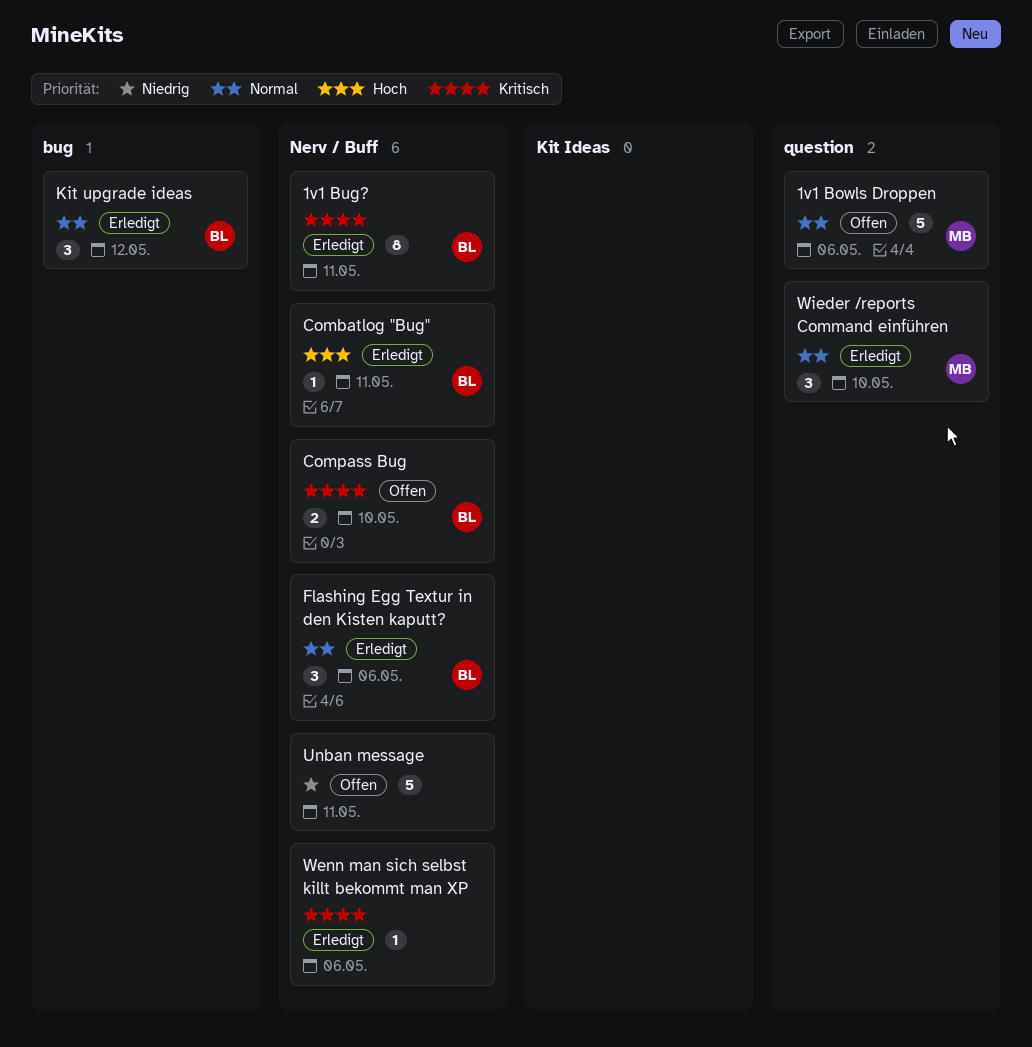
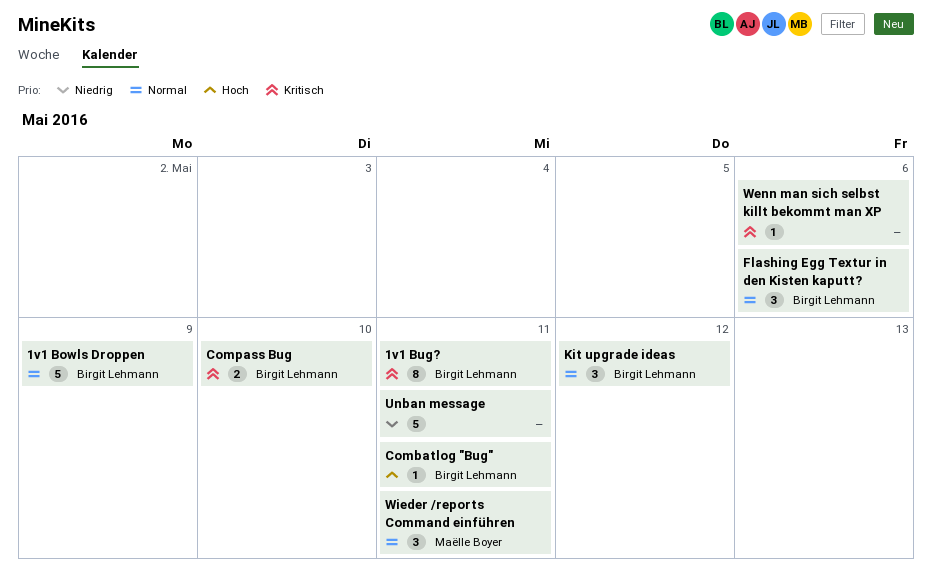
1v1 Bowls Droppen, owner: Maëlle Boyer -> Birgit Lehmann
1v1 Bowls Droppen, due: May 6 -> May 9
Wieder /reports Command einführen, due: May 10 -> May 11

